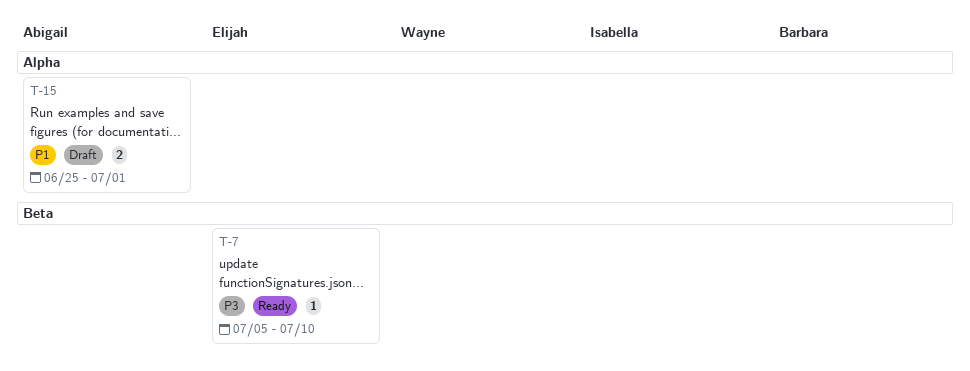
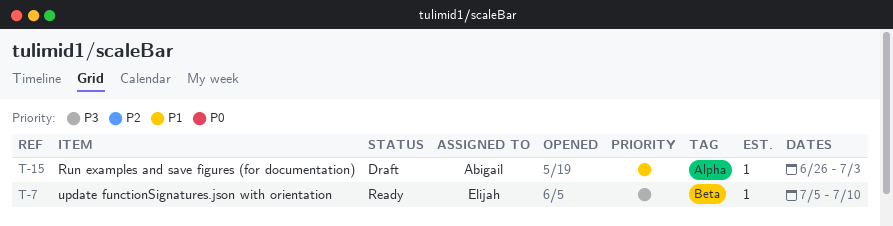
T-15, estimate: 2 -> 1
T-15, start: Jun 25 -> Jun 26
T-15, due: Jul 1 -> Jul 3

